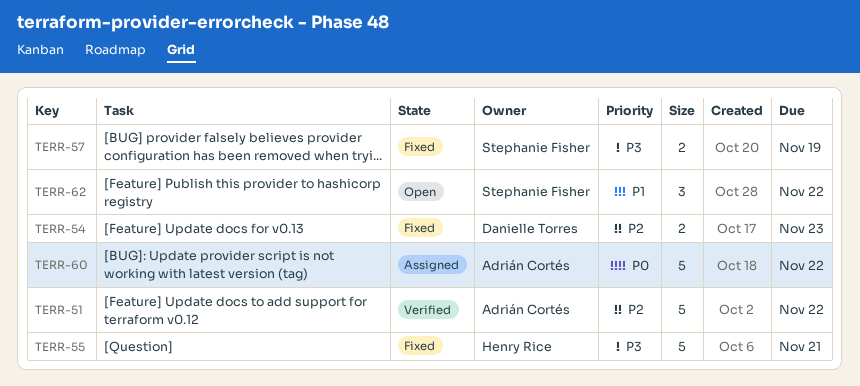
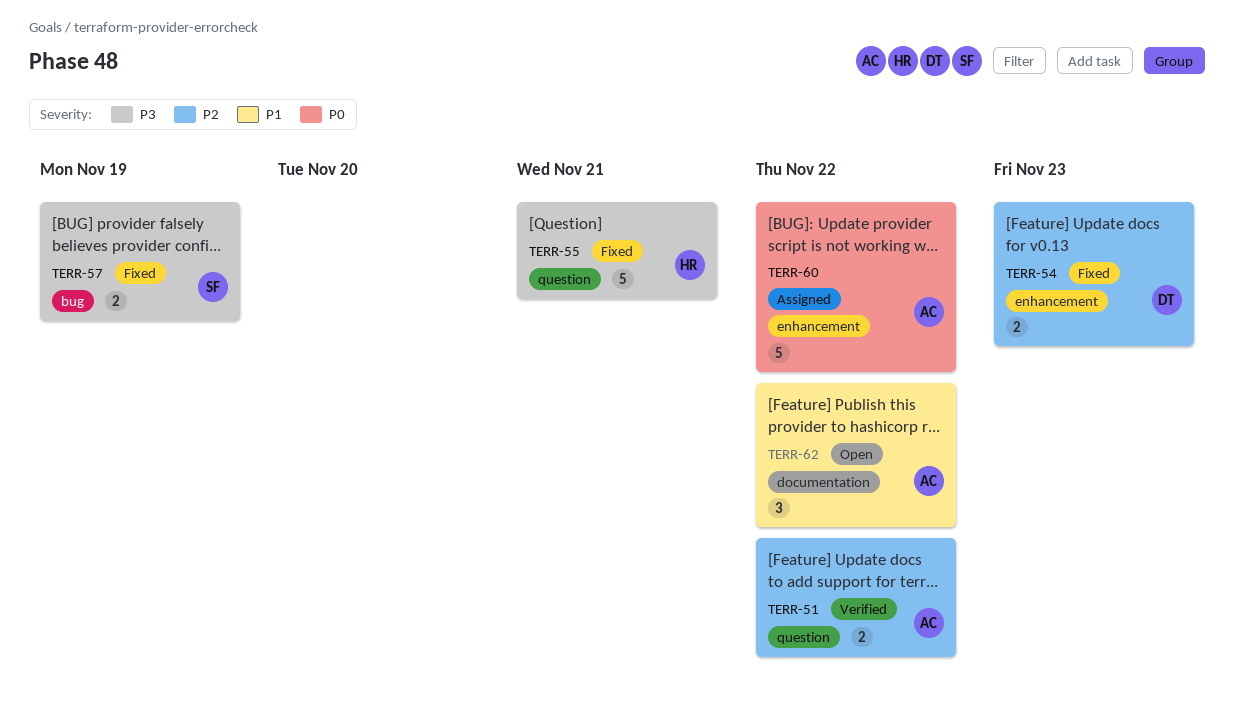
TERR-51, estimate: 5 -> 2
TERR-62, owner: Stephanie Fisher -> Adrián Cortés

